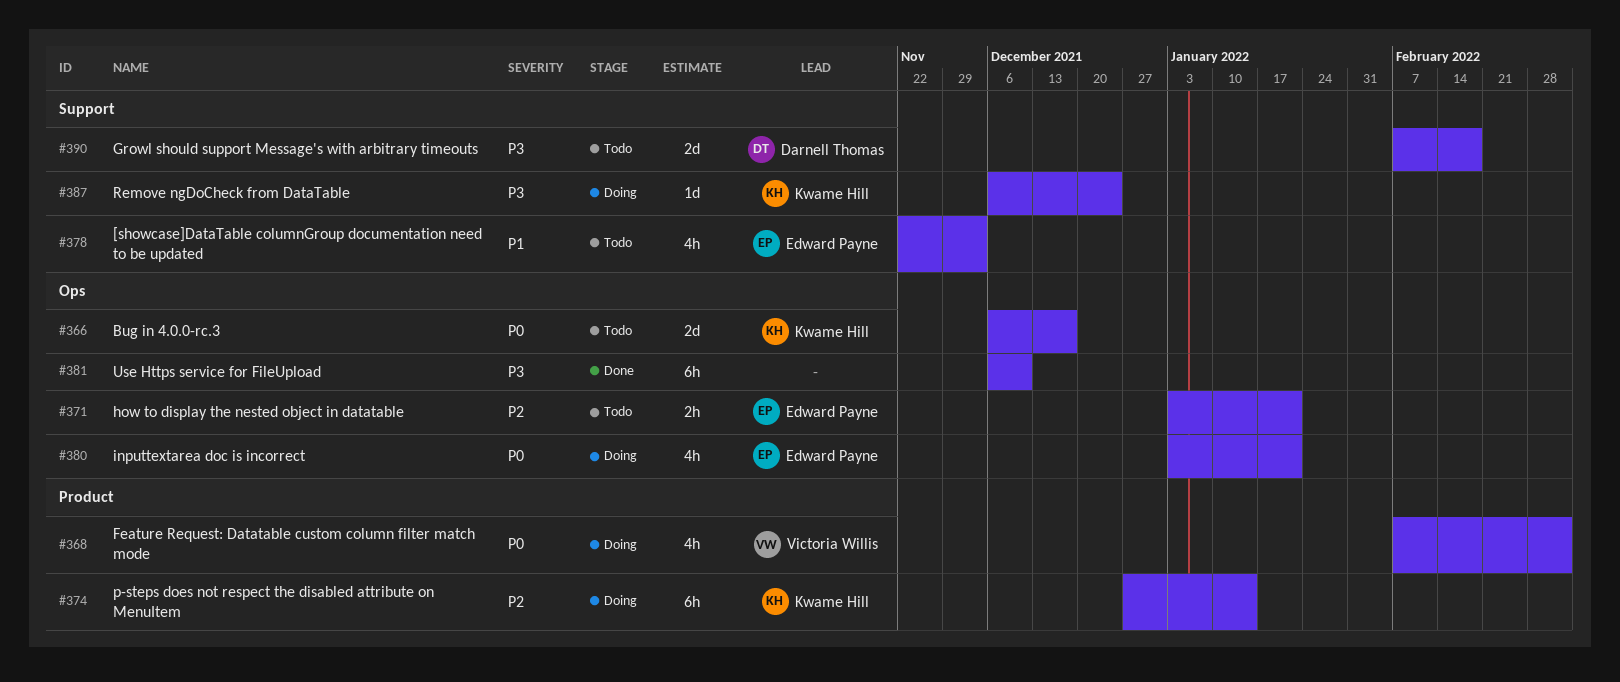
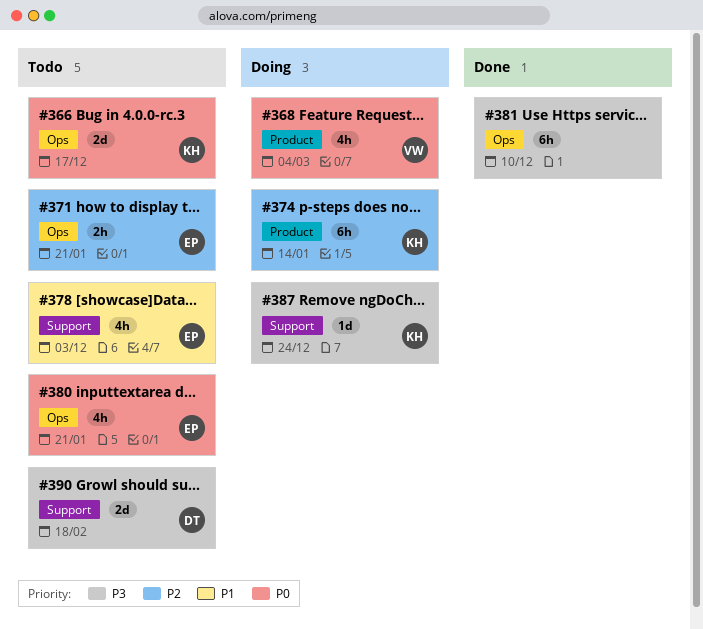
#380, status: Doing -> Todo

